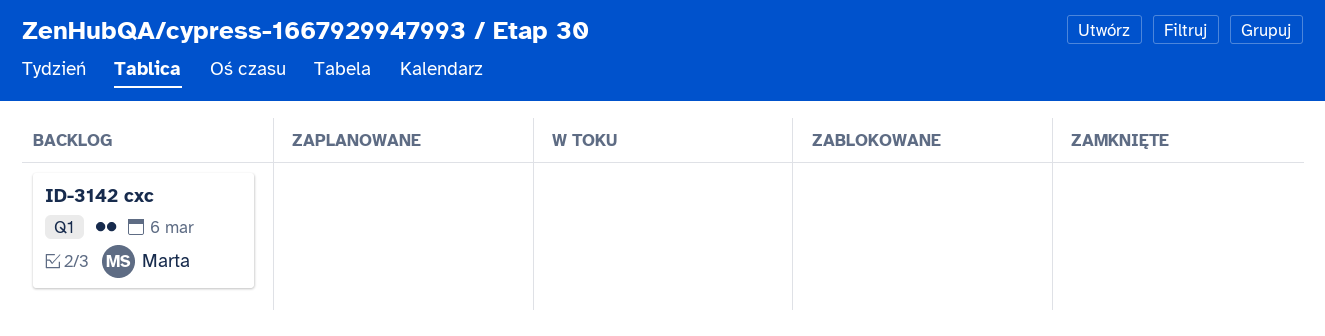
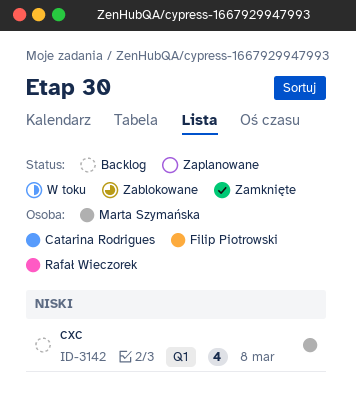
ID-3142, estimate: 2 -> 4
ID-3142, due: Mar 6 -> Mar 8

